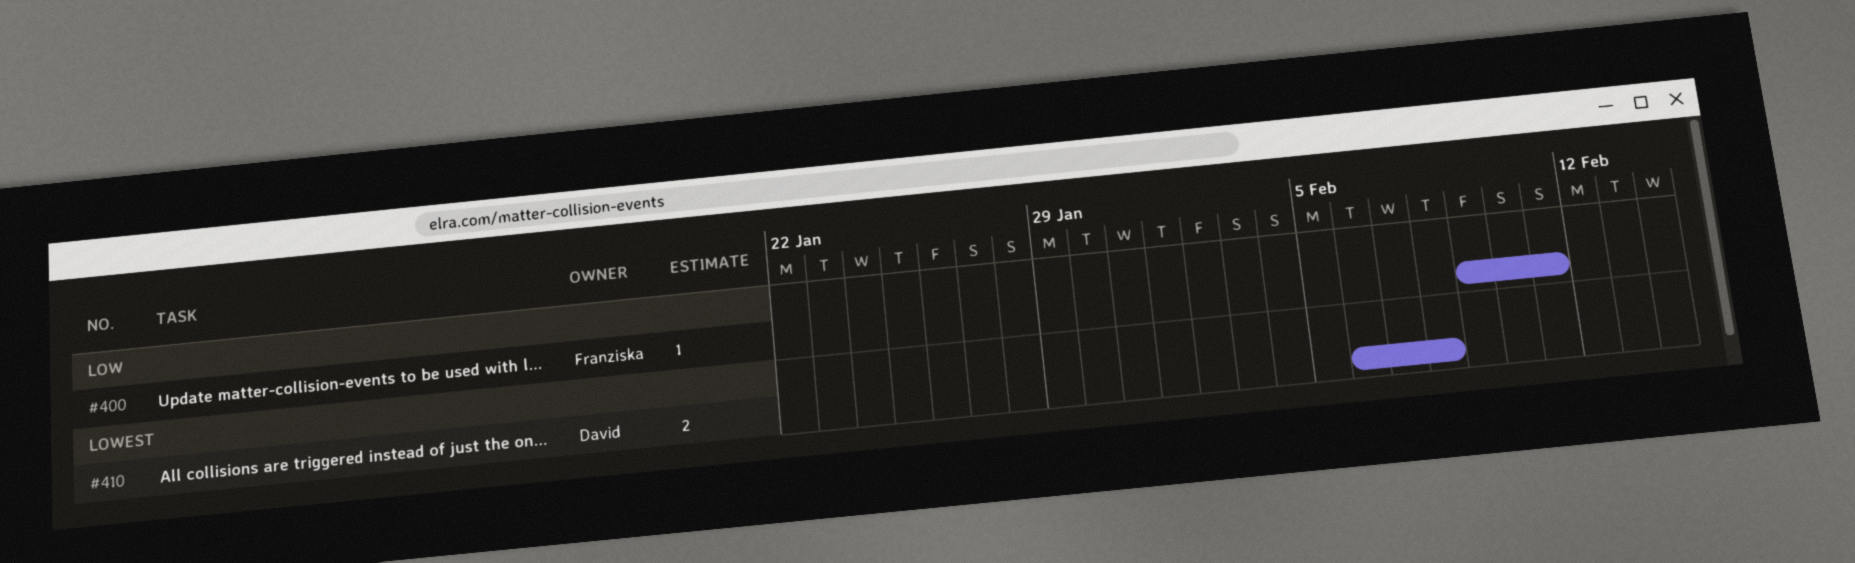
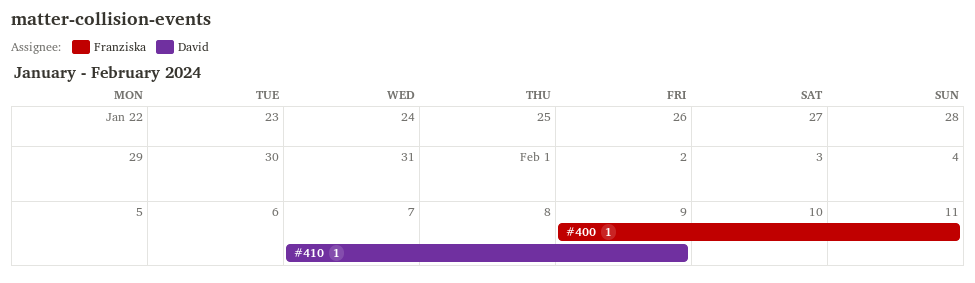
#410, estimate: 2 -> 1
#410, start: Feb 6 -> Feb 7
#410, due: Feb 8 -> Feb 9

